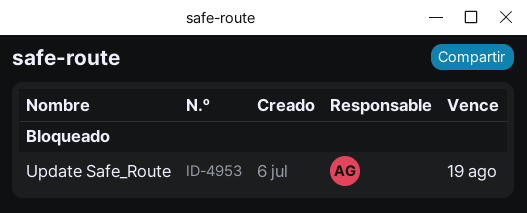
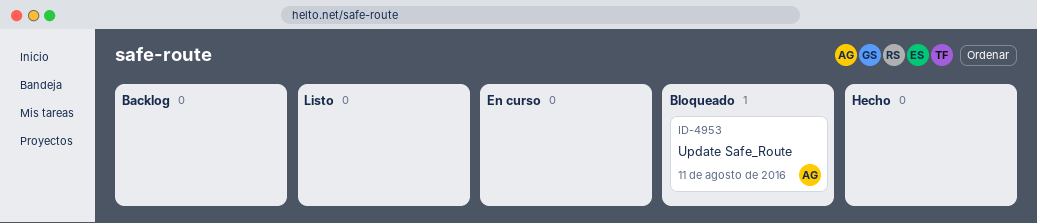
ID-4953, due: Aug 19 -> Aug 11

